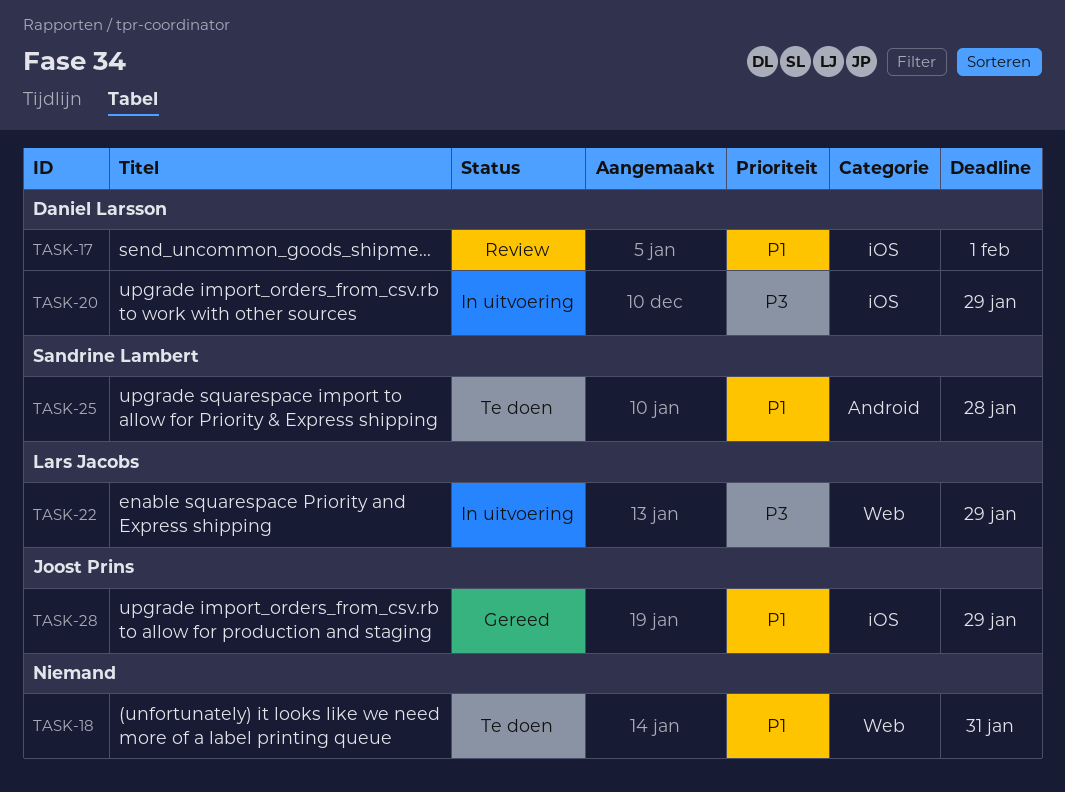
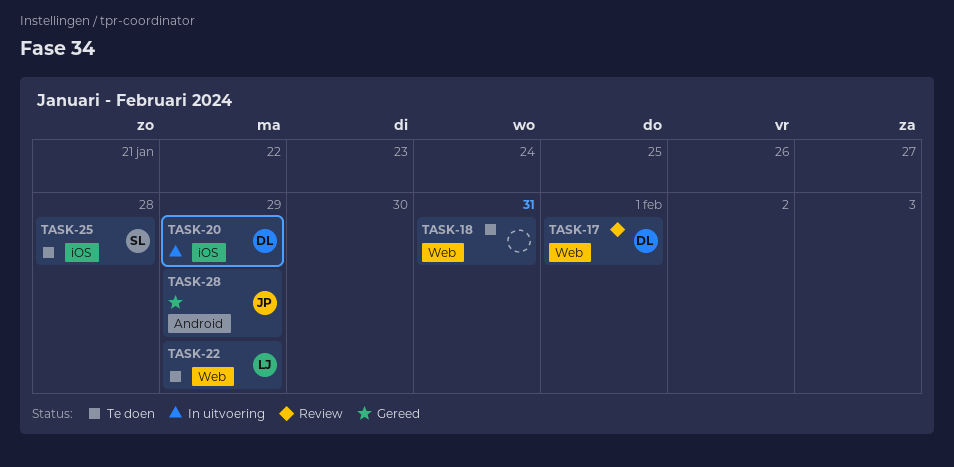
TASK-17, label: iOS -> Web
TASK-22, status: In uitvoering -> Te doen
TASK-25, label: Android -> iOS
TASK-28, label: iOS -> Android

